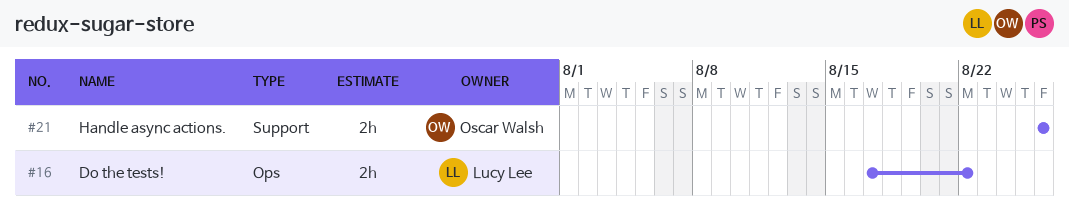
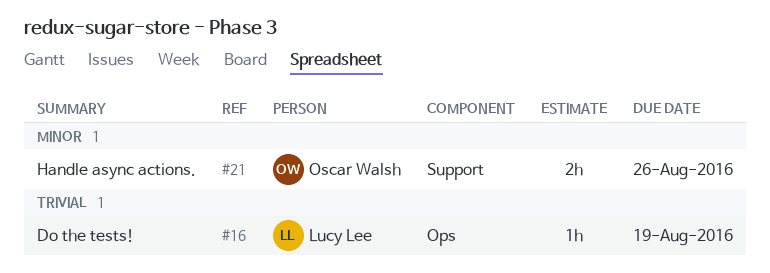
#16, estimate: 2h -> 1h
#16, due: Aug 22 -> Aug 19

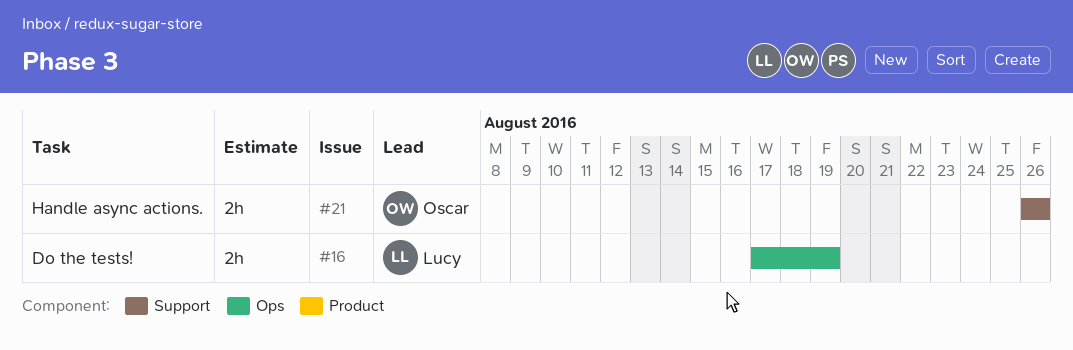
#16, estimate: 1h -> 2h

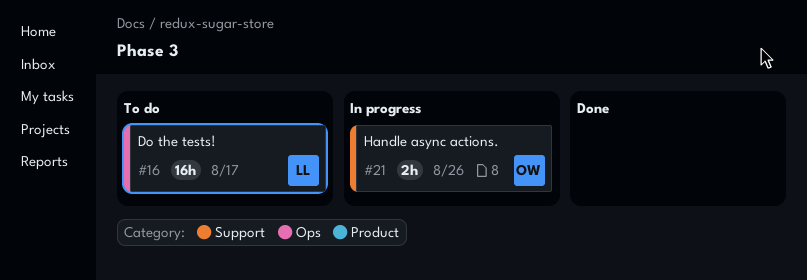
#16, estimate: 2h -> 16h
#16, due: Aug 19 -> Aug 17

